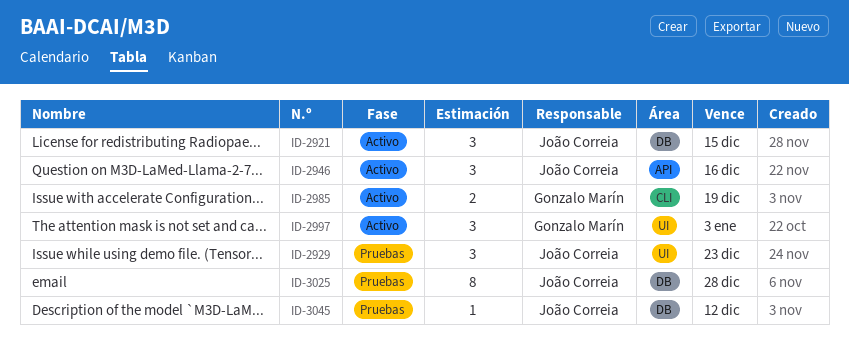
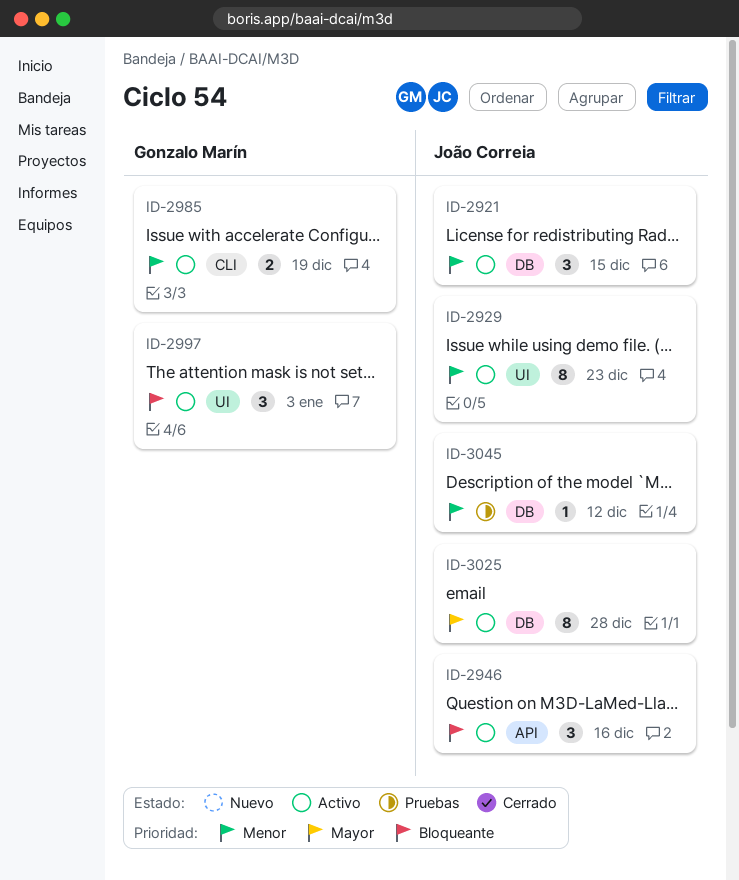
ID-2929, status: Pruebas -> Activo
ID-2929, estimate: 3 -> 8
ID-3025, status: Pruebas -> Activo

